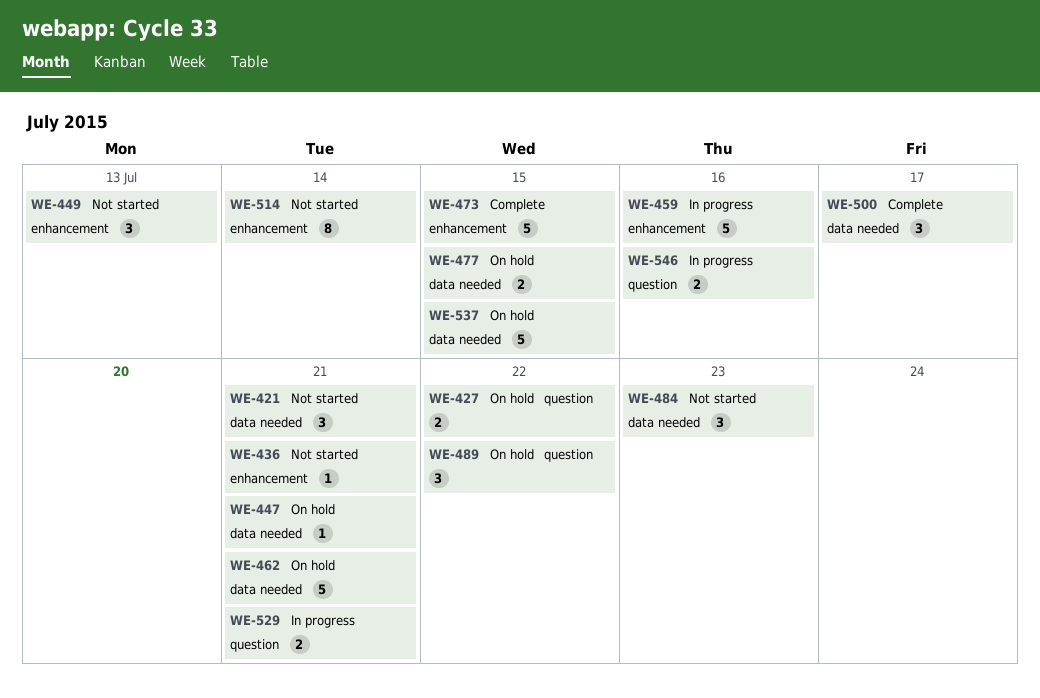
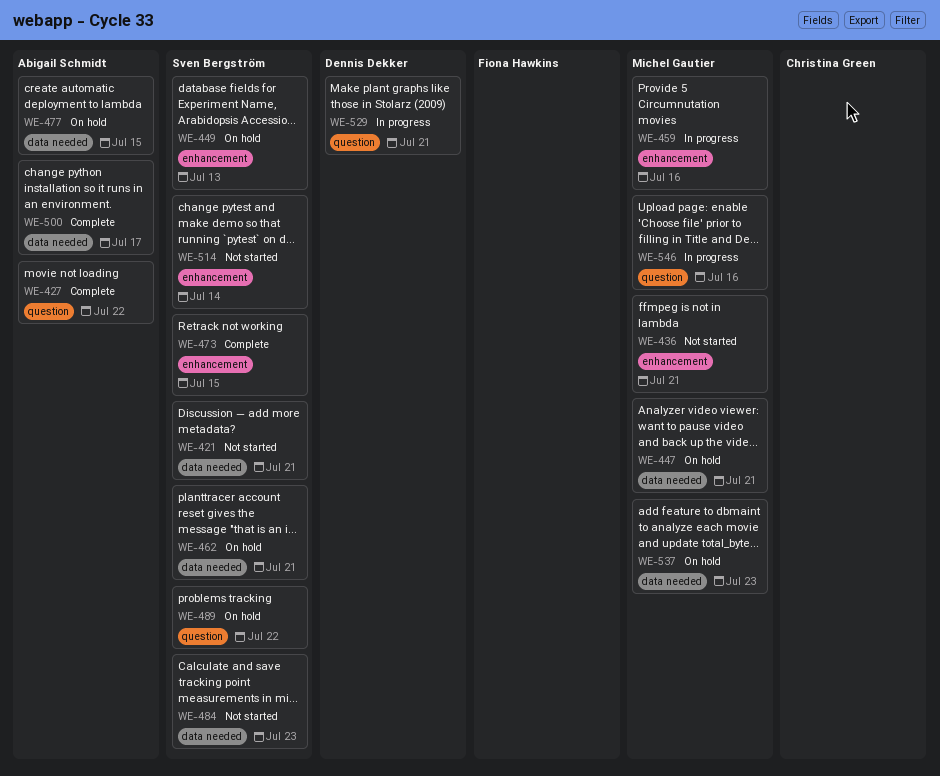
WE-427, status: On hold -> Complete
WE-449, status: Not started -> On hold
WE-537, due: Jul 15 -> Jul 23

